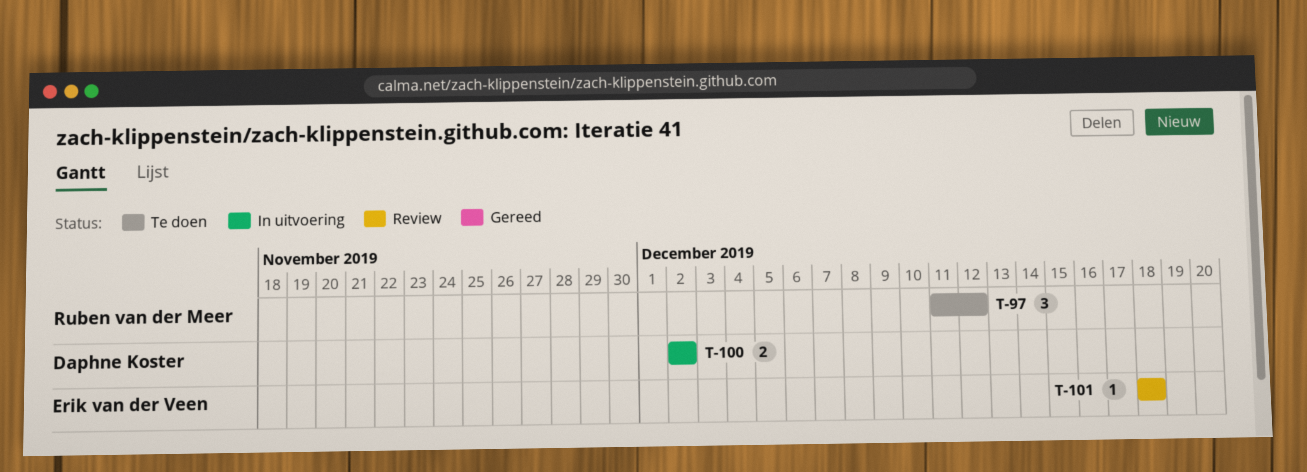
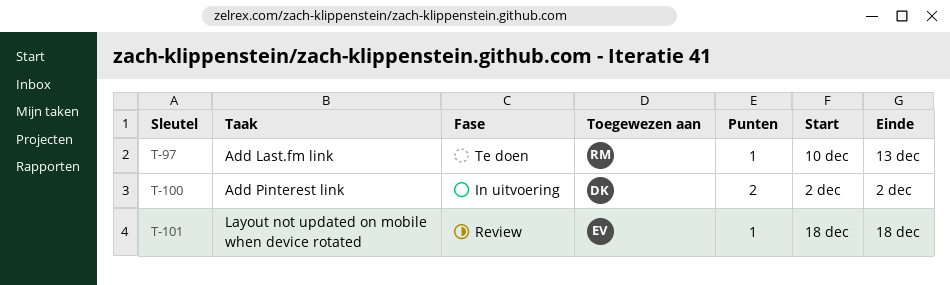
T-97, estimate: 3 -> 1
T-97, start: Dec 11 -> Dec 10
T-97, due: Dec 12 -> Dec 13

